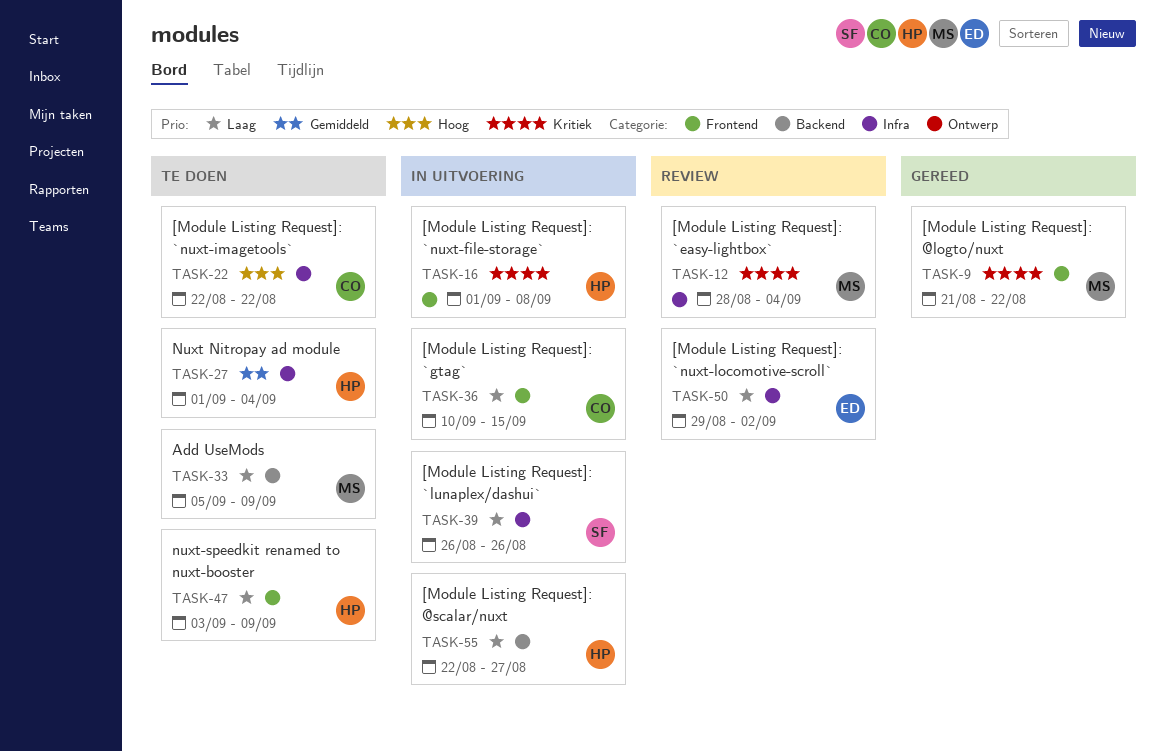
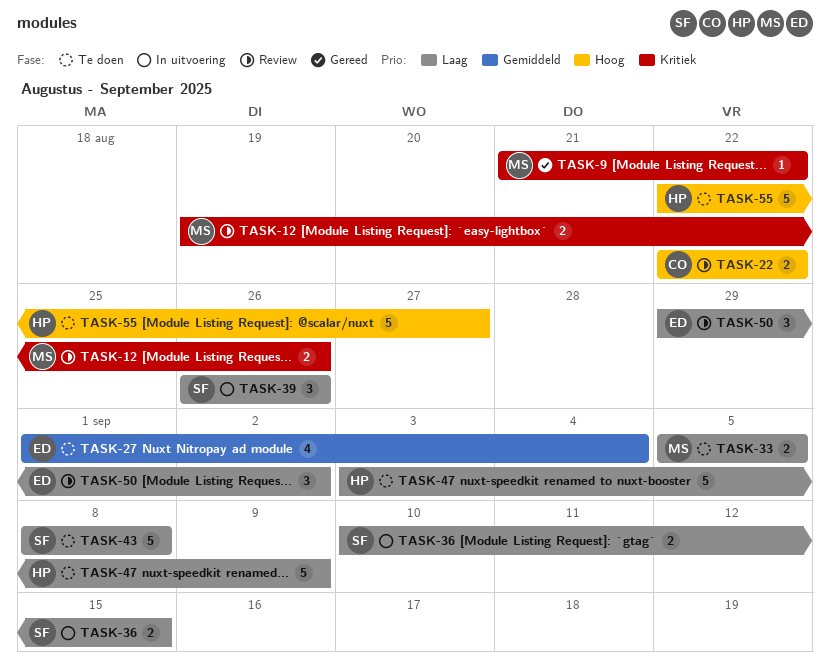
TASK-12, start: Aug 28 -> Aug 19
TASK-12, due: Sep 4 -> Aug 26
TASK-16: present -> none
TASK-22, status: Te doen -> Review
TASK-27, owner: HP -> ED
TASK-33, due: Sep 9 -> Sep 5
TASK-36, owner: CO -> SF
TASK-43: none -> present
TASK-55, status: In uitvoering -> Te doen
TASK-55, priority: Laag -> Hoog

